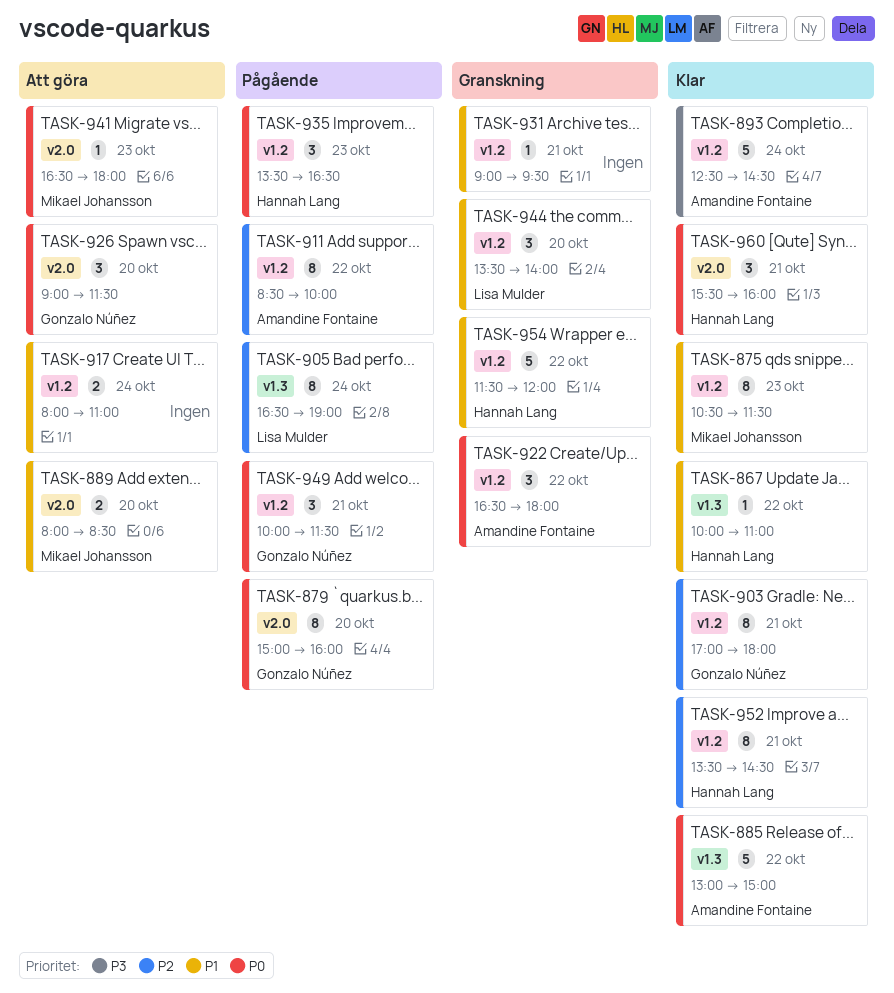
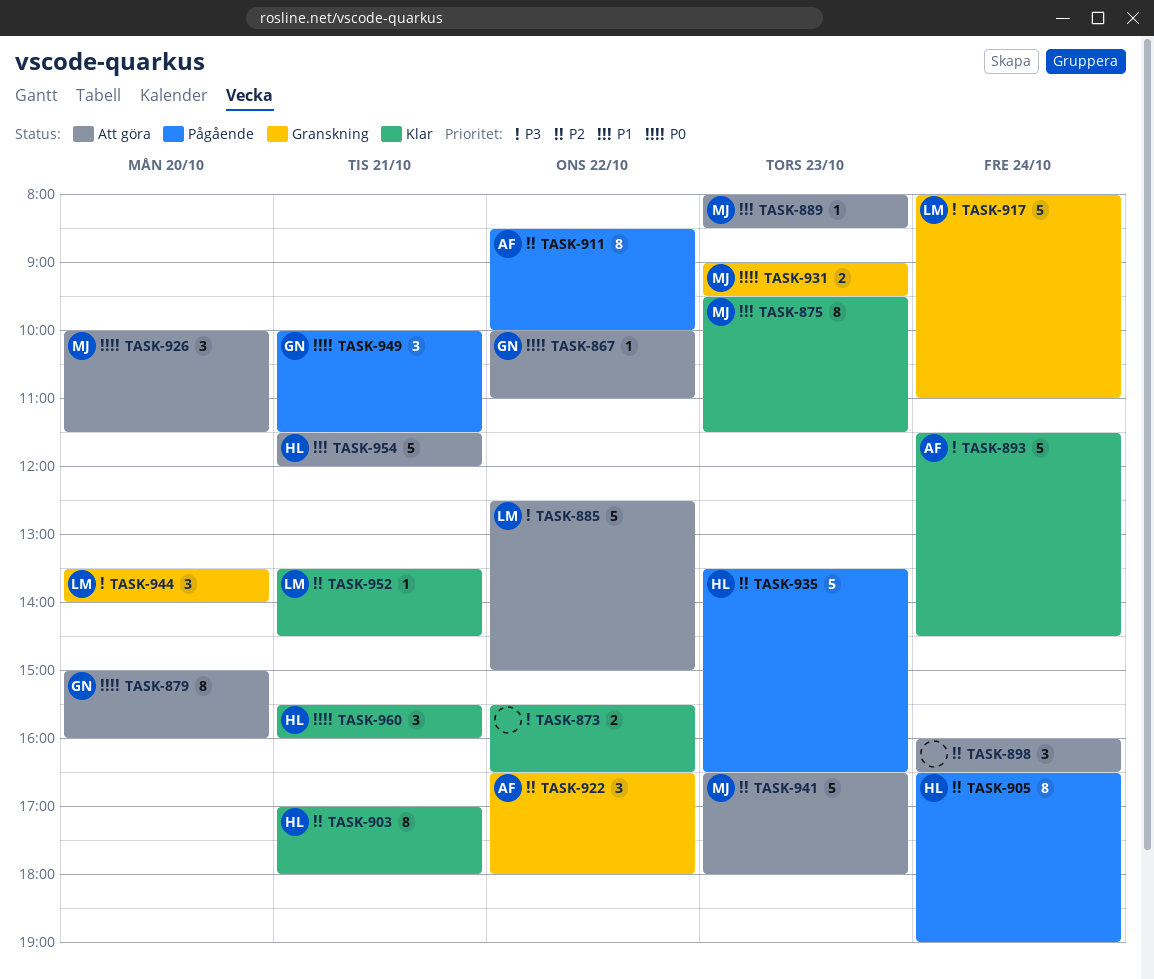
TASK-867, status: Klar -> Att göra
TASK-867, owner: Hannah Lang -> Gonzalo Núñez
TASK-867, priority: P1 -> P0
TASK-873: none -> present
TASK-875, begins: 10:30 -> 09:30
TASK-879, status: Pågående -> Att göra
TASK-885, status: Klar -> Att göra
TASK-885, owner: Amandine Fontaine -> Lisa Mulder
TASK-885, priority: P0 -> P3
TASK-885, begins: 13:00 -> 12:30
TASK-889, estimate: 2 -> 1
TASK-889, day: Oct 20 -> Oct 23
TASK-893, begins: 12:30 -> 11:30
TASK-898: none -> present
TASK-903, owner: Gonzalo Núñez -> Hannah Lang
TASK-905, owner: Lisa Mulder -> Hannah Lang
TASK-917, status: Att göra -> Granskning
TASK-917, owner: none -> Lisa Mulder
TASK-917, priority: P1 -> P3
TASK-917, estimate: 2 -> 5
TASK-922, priority: P0 -> P2
TASK-926, owner: Gonzalo Núñez -> Mikael Johansson
TASK-926, begins: 09:00 -> 10:00
TASK-931, owner: none -> Mikael Johansson
TASK-931, priority: P1 -> P0
TASK-931, estimate: 1 -> 2
TASK-931, day: Oct 21 -> Oct 23
TASK-935, priority: P0 -> P2
TASK-935, estimate: 3 -> 5
TASK-941, priority: P0 -> P2
TASK-941, estimate: 1 -> 5
TASK-944, priority: P1 -> P3
TASK-952, owner: Hannah Lang -> Lisa Mulder
TASK-952, estimate: 8 -> 1
TASK-954, status: Granskning -> Att göra
TASK-954, day: Oct 22 -> Oct 21

